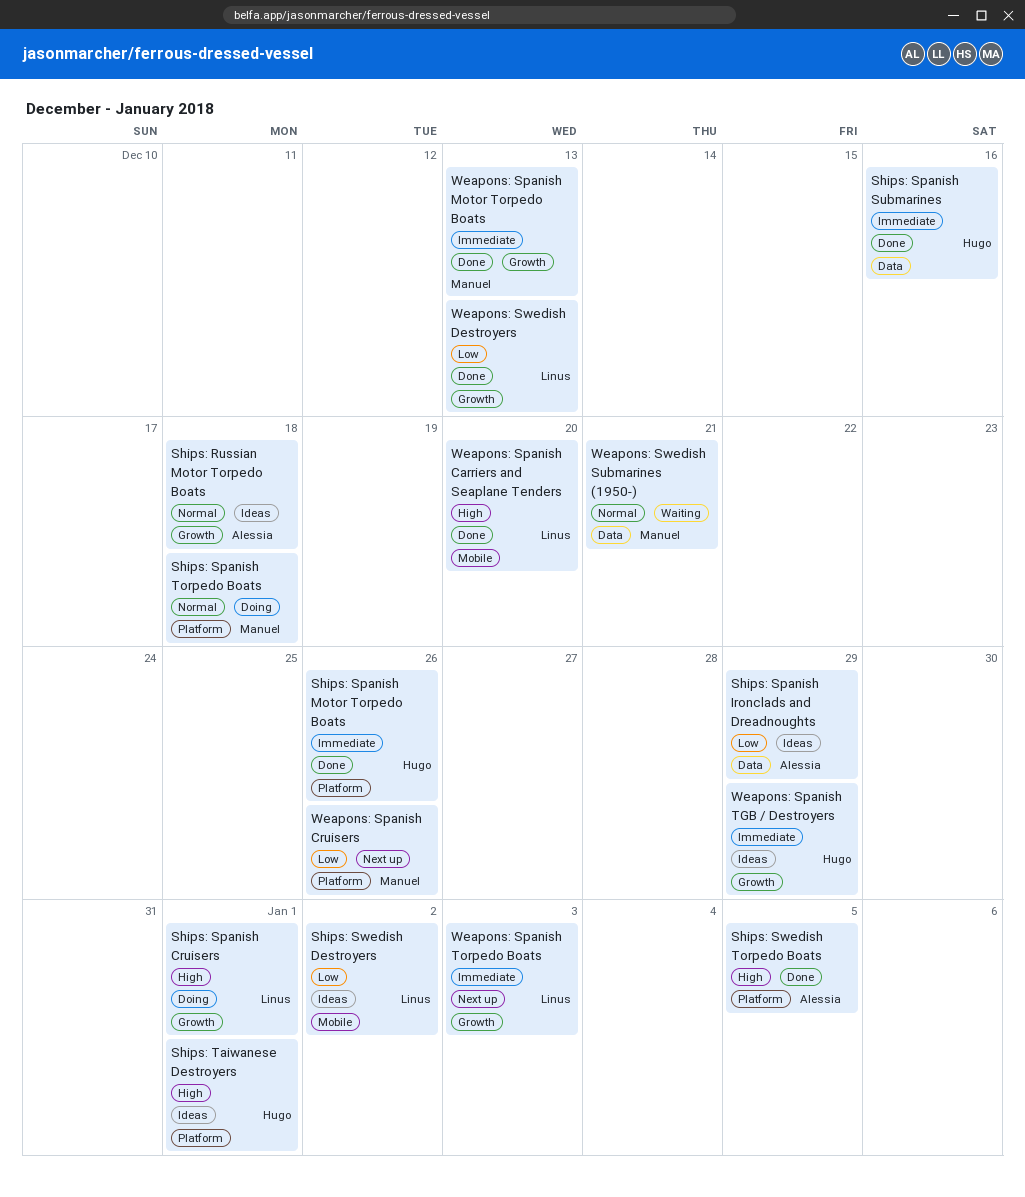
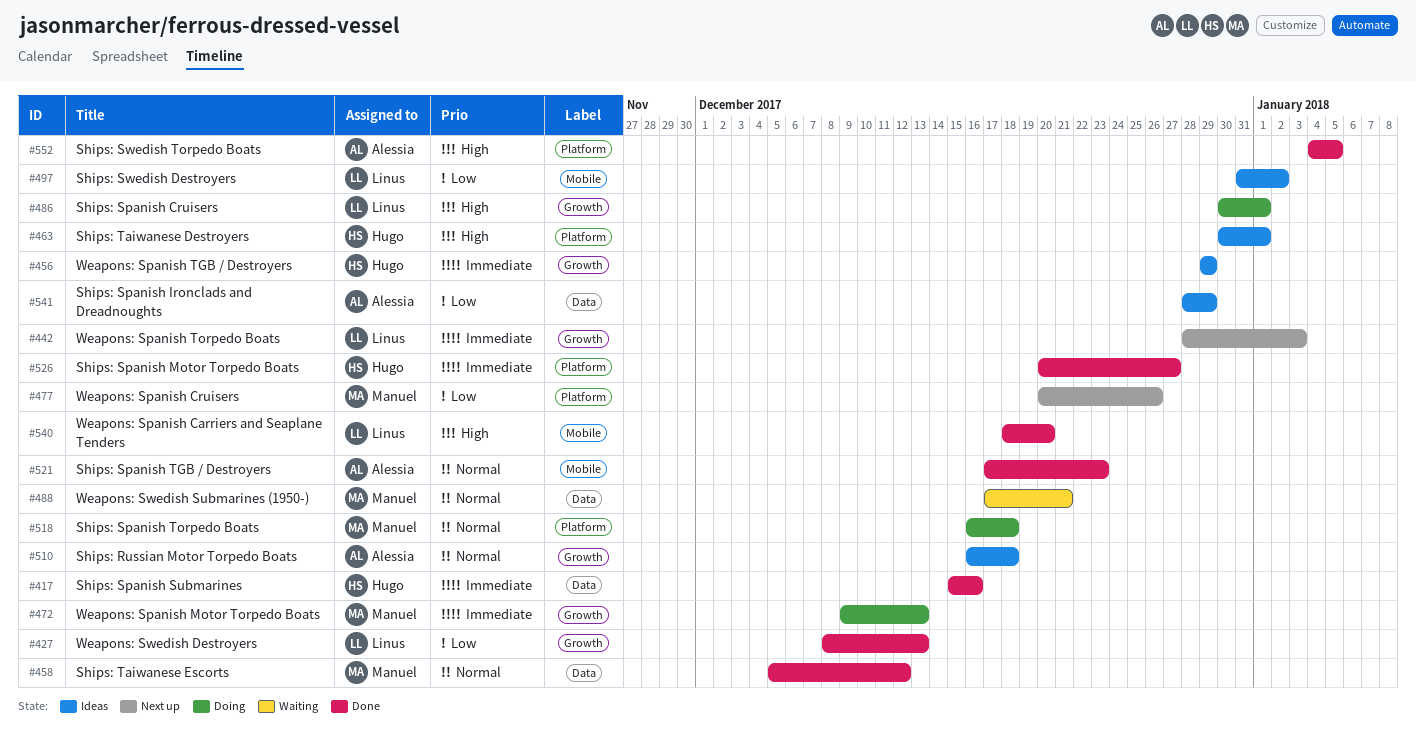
Ships: Spanish Motor Torpedo Boats, due: Dec 26 -> Dec 27
Ships: Spanish TGB / Destroyers: none -> present
Ships: Taiwanese Escorts: none -> present
Weapons: Spanish Motor Torpedo Boats, status: Done -> Doing

